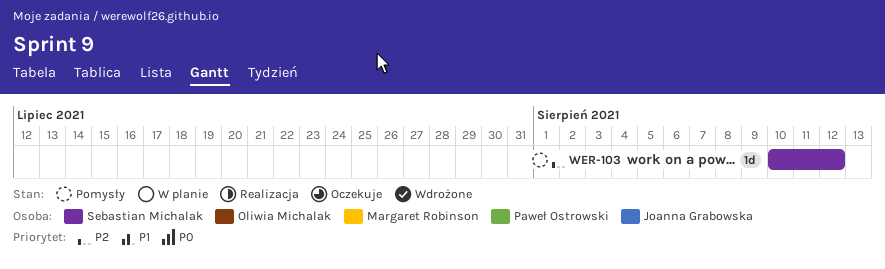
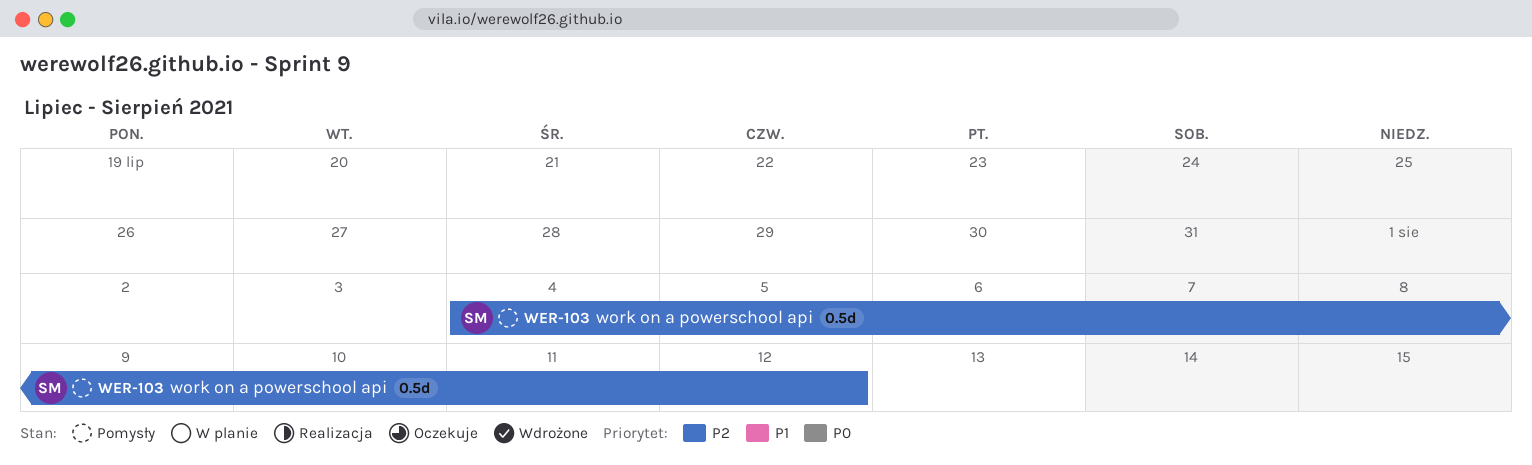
WER-103, estimate: 1d -> 0.5d
WER-103, start: Aug 10 -> Aug 4

